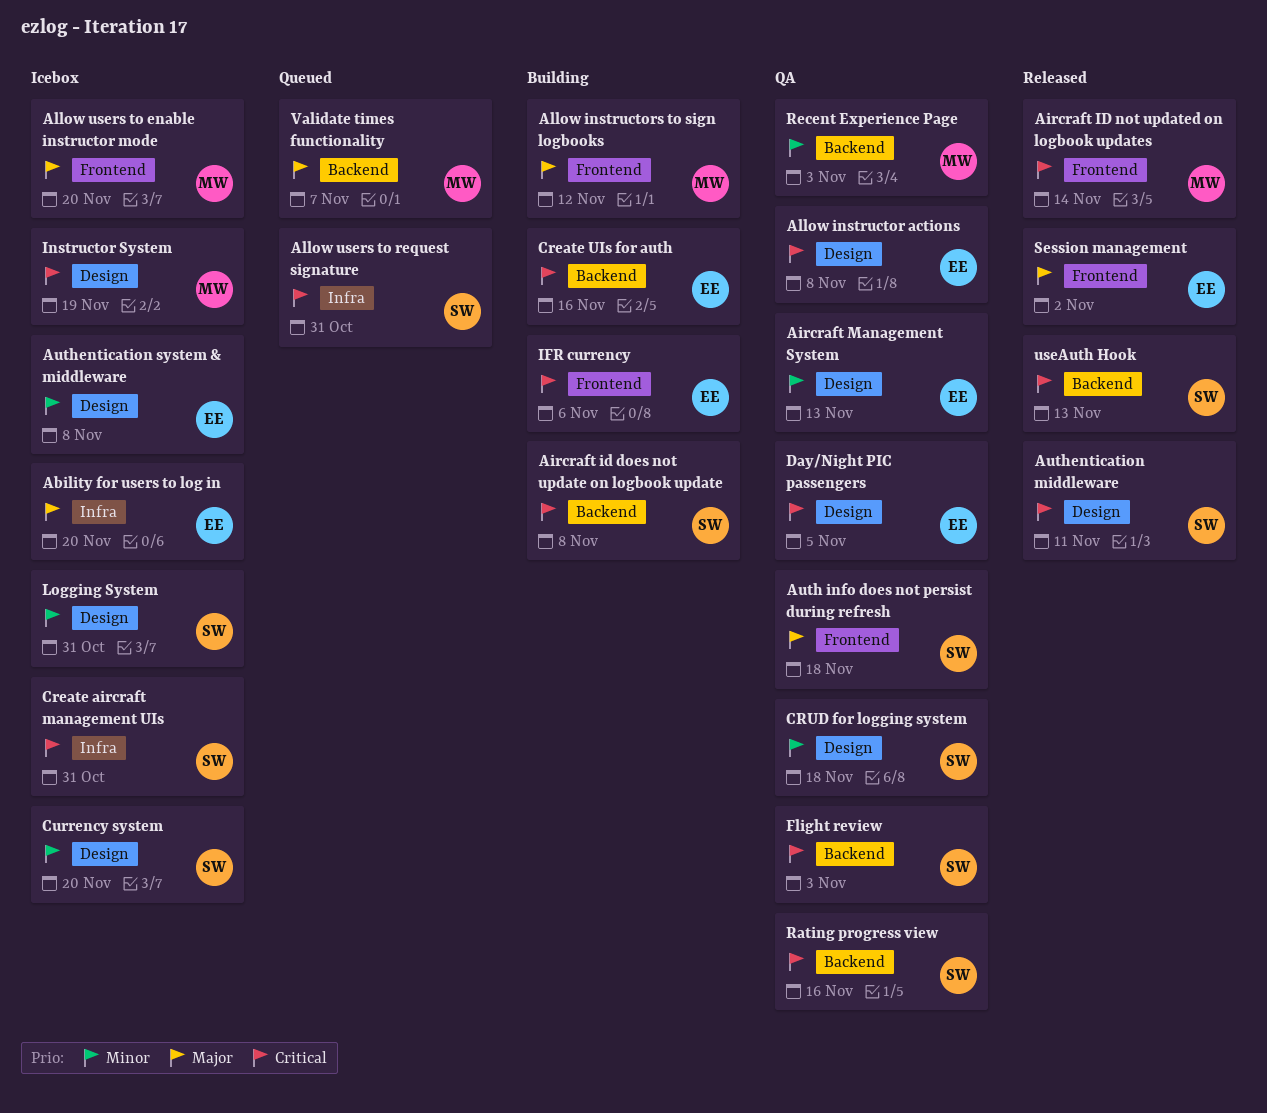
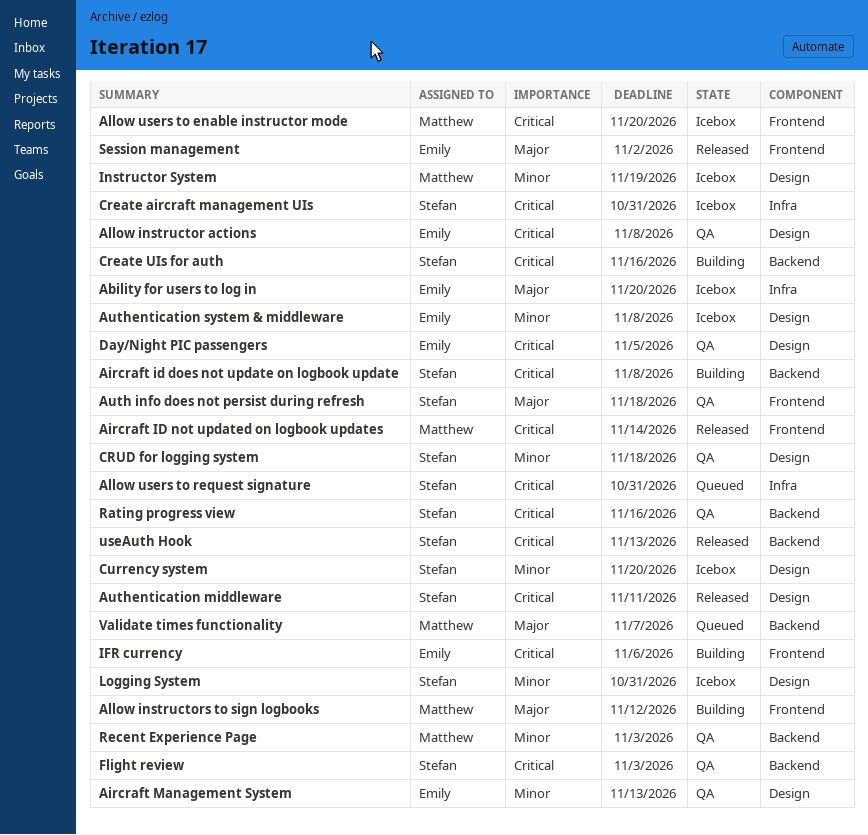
Allow users to enable instructor mode, priority: Major -> Critical
Create UIs for auth, owner: Emily -> Stefan
Instructor System, priority: Critical -> Minor

